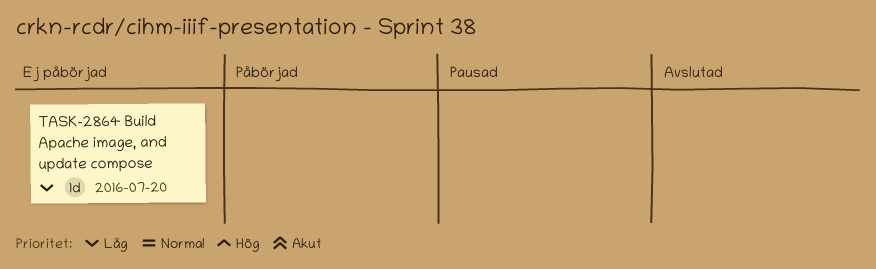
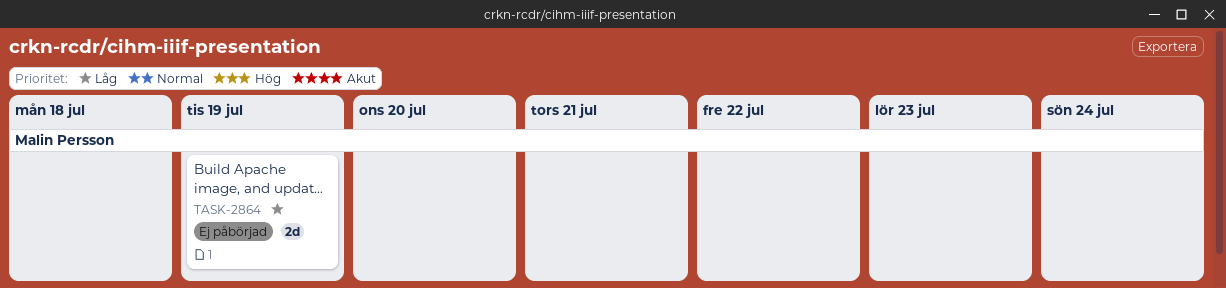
TASK-2864, estimate: 1d -> 2d
TASK-2864, due: Jul 20 -> Jul 19

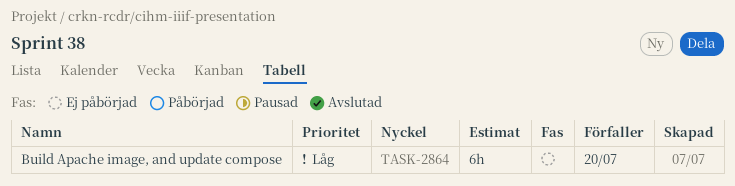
TASK-2864, estimate: 2d -> 6h
TASK-2864, due: Jul 19 -> Jul 20

